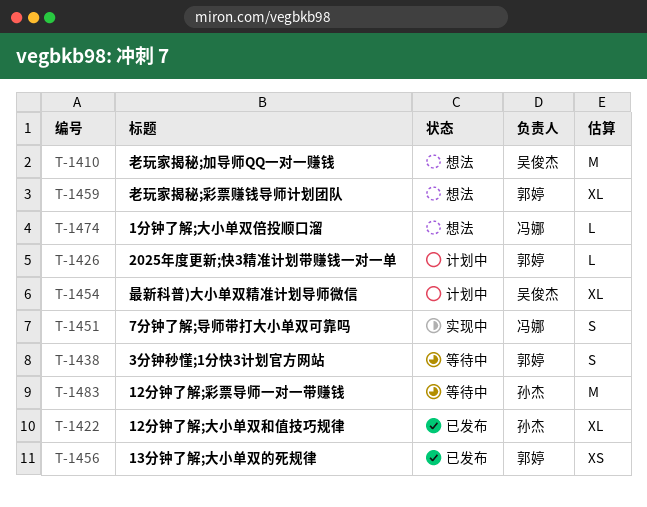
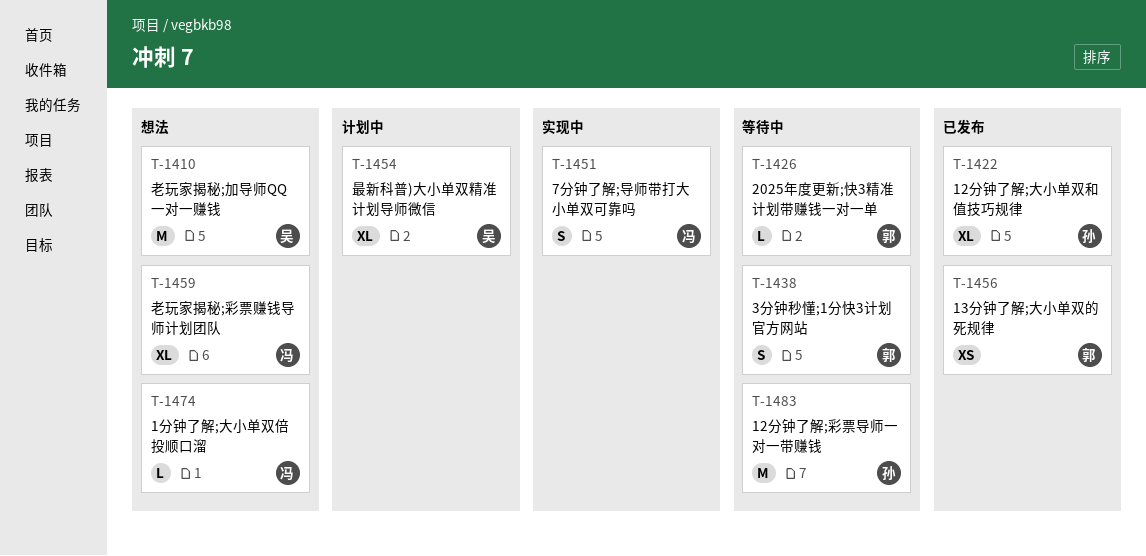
T-1426, status: 计划中 -> 等待中
T-1459, owner: 郭婷 -> 冯娜

